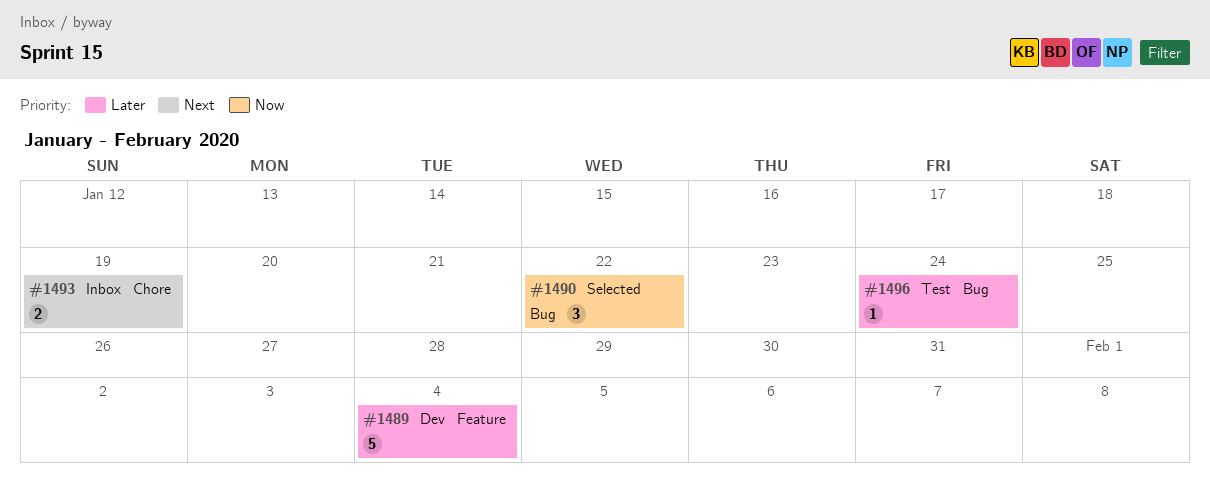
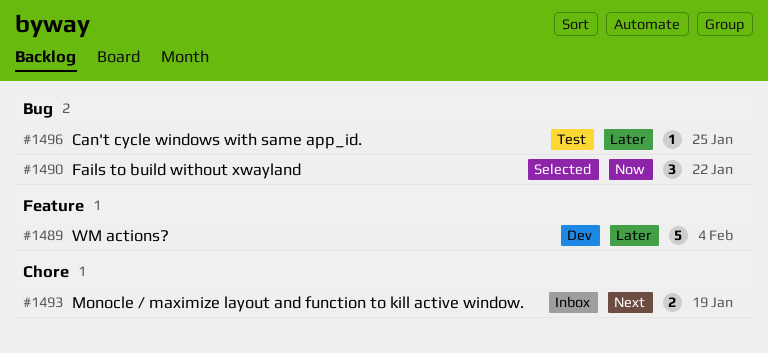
#1496, due: Jan 24 -> Jan 25

